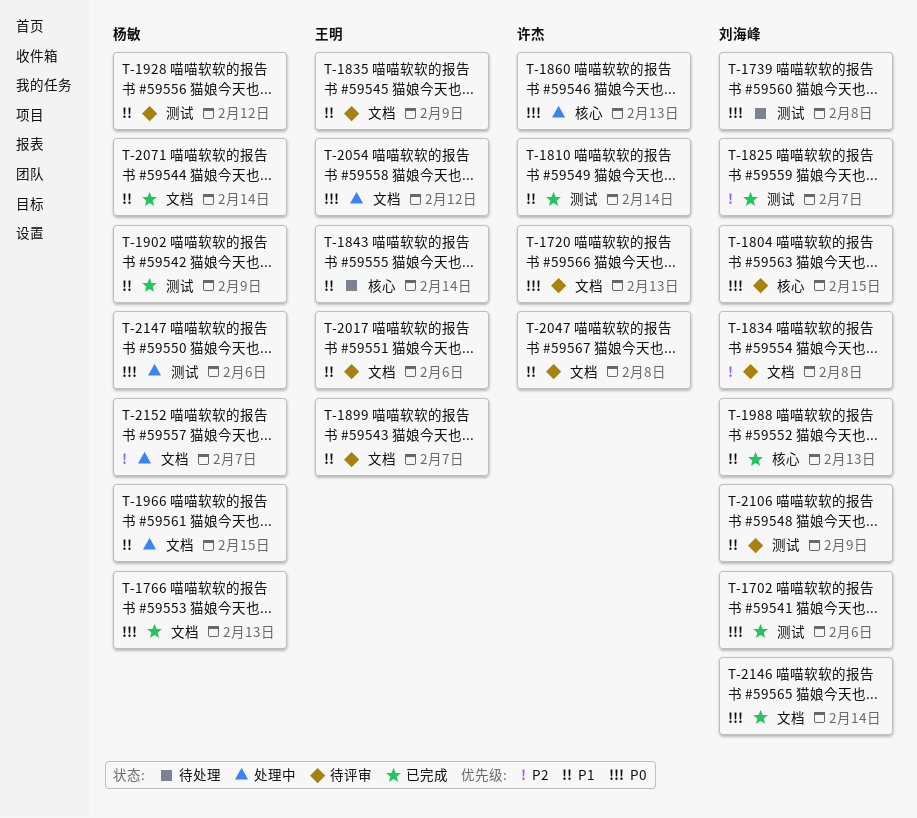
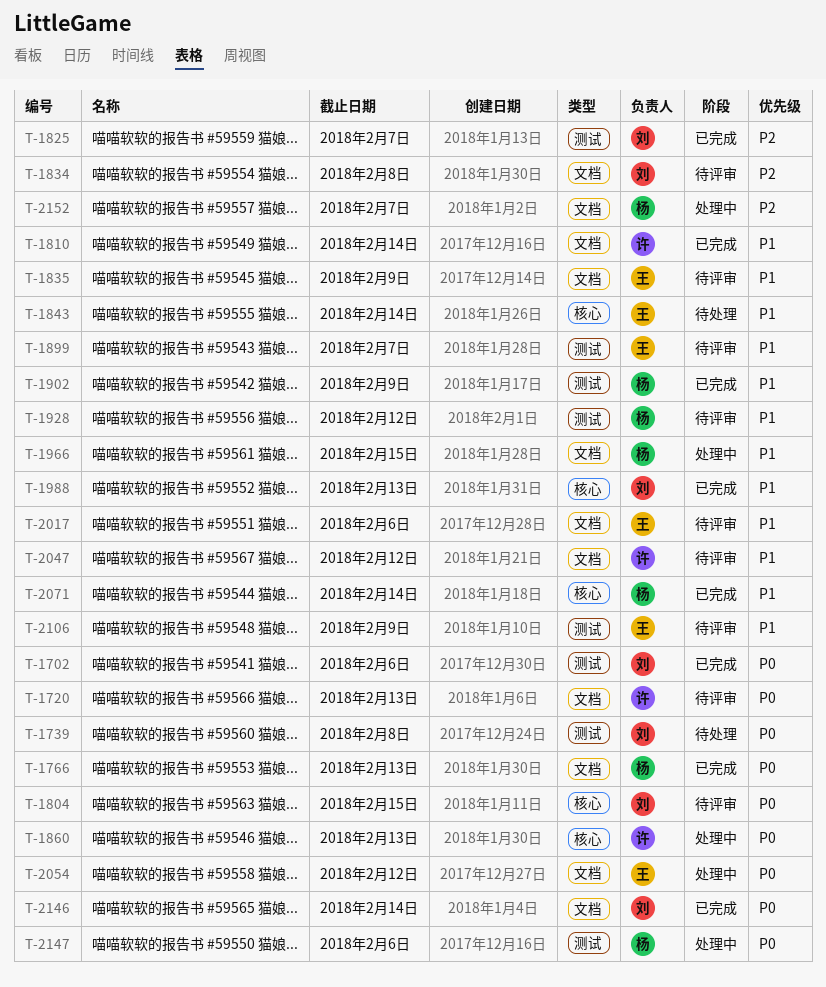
T-1810, label: 测试 -> 文档
T-1899, label: 文档 -> 测试
T-2047, due: Feb 8 -> Feb 12
T-2071, label: 文档 -> 核心
T-2106, owner: 刘海峰 -> 王明

